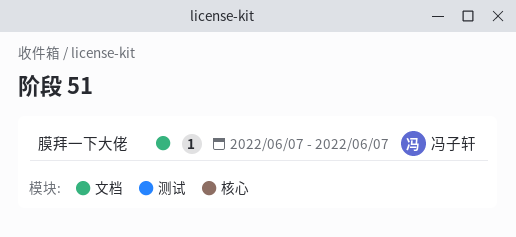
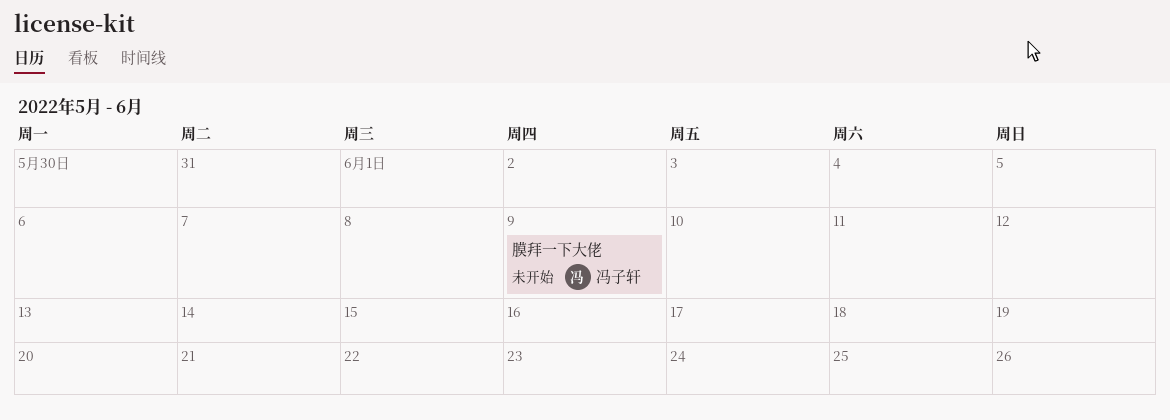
膜拜一下大佬, due: Jun 7 -> Jun 9

